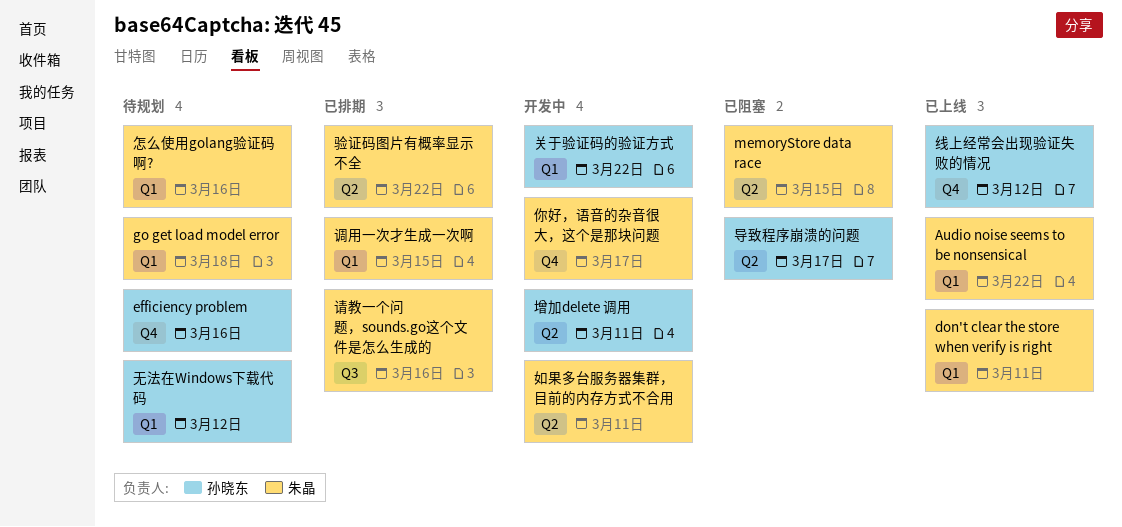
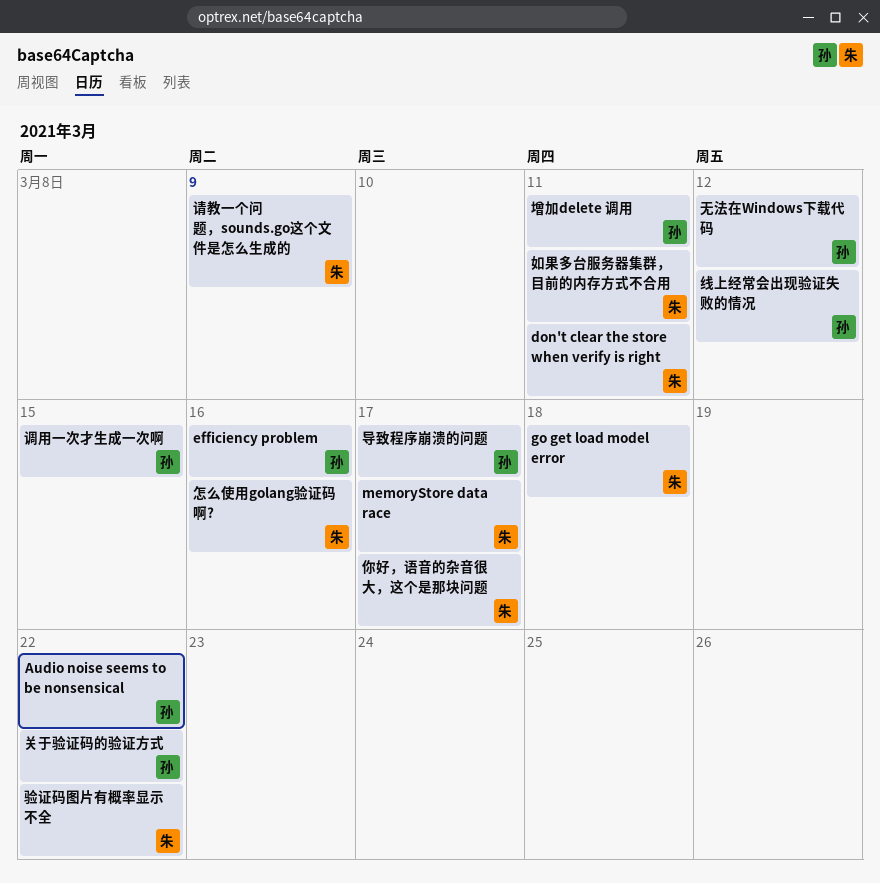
Audio noise seems to be nonsensical, owner: 朱晶 -> 孙晓东
memoryStore data race, due: Mar 15 -> Mar 17
请教一个问题，sounds.go这个文件是怎么生成的, due: Mar 16 -> Mar 9
调用一次才生成一次啊, owner: 朱晶 -> 孙晓东

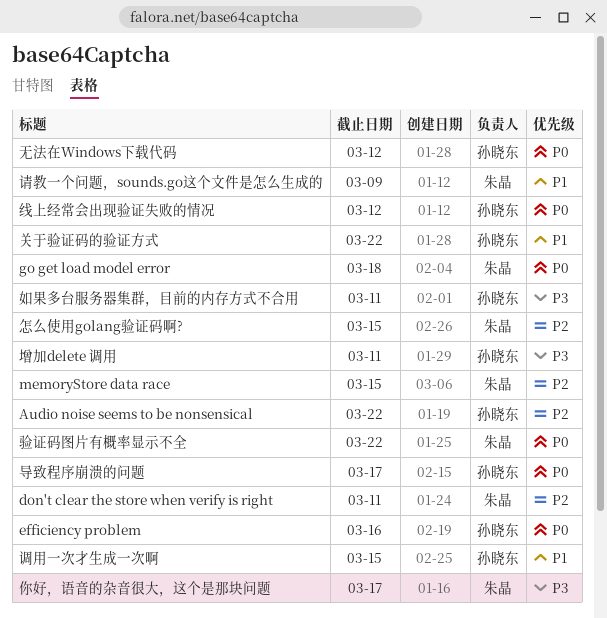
memoryStore data race, due: Mar 17 -> Mar 15
如果多台服务器集群，目前的内存方式不合用, owner: 朱晶 -> 孙晓东
怎么使用golang验证码啊?, due: Mar 16 -> Mar 15

